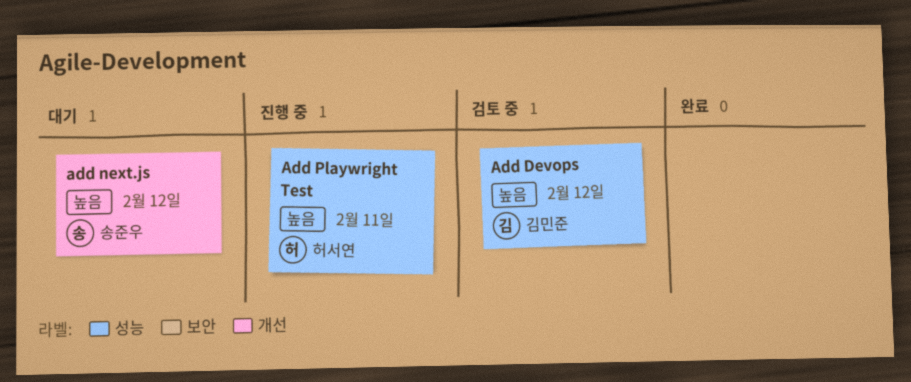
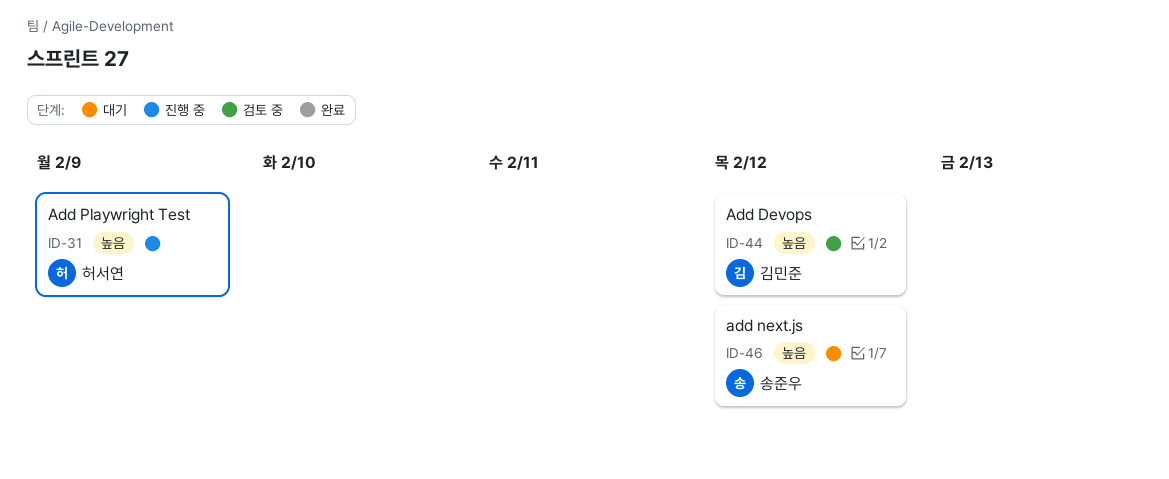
Add Playwright Test, due: Feb 11 -> Feb 9

